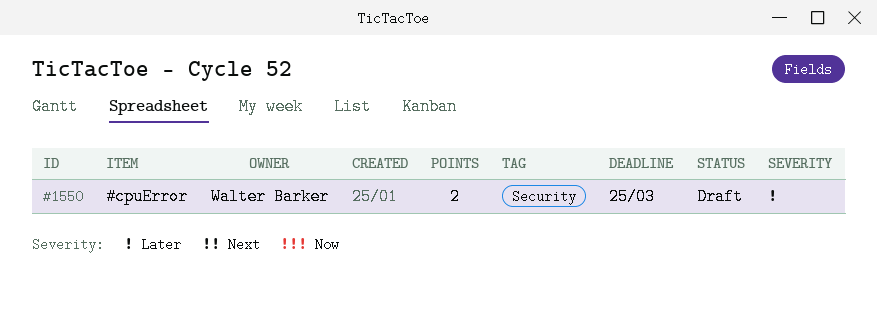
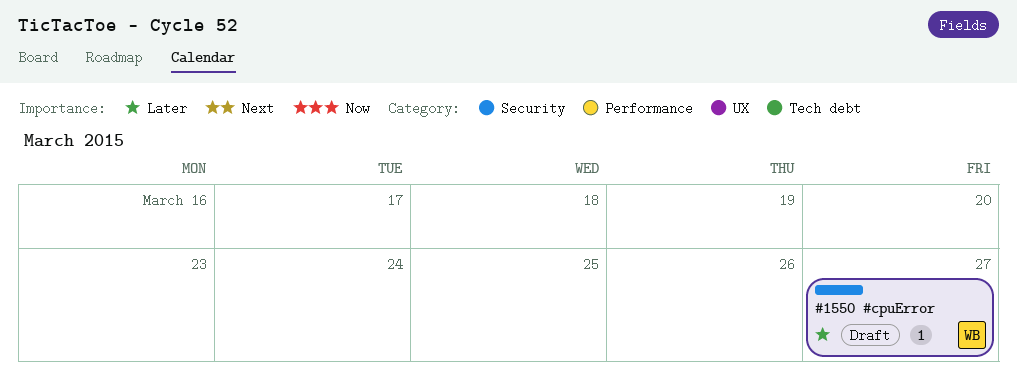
#1550, estimate: 2 -> 1
#1550, due: Mar 25 -> Mar 27

